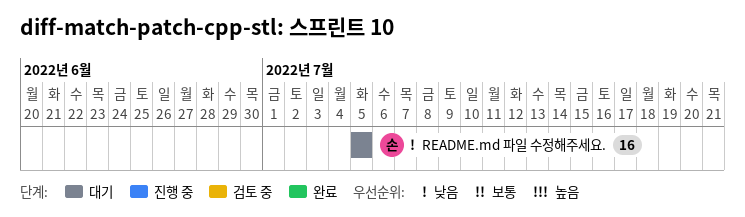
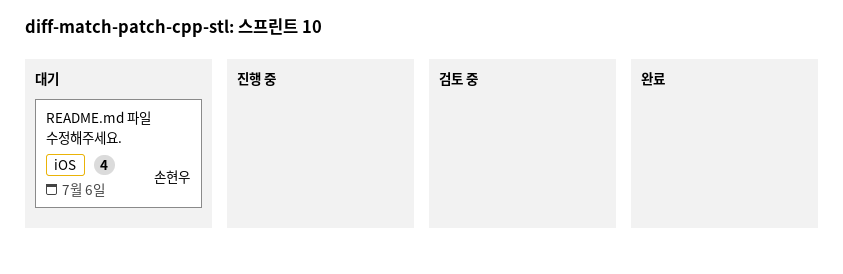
README.md 파일 수정해주세요., estimate: 16 -> 4
README.md 파일 수정해주세요., due: Jul 5 -> Jul 6

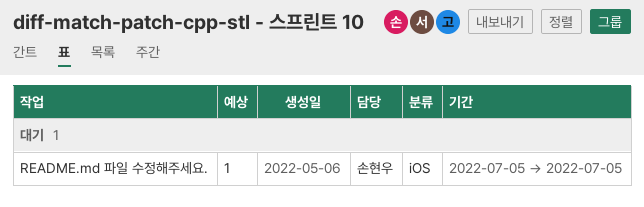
README.md 파일 수정해주세요., estimate: 4 -> 1
README.md 파일 수정해주세요., due: Jul 6 -> Jul 5

